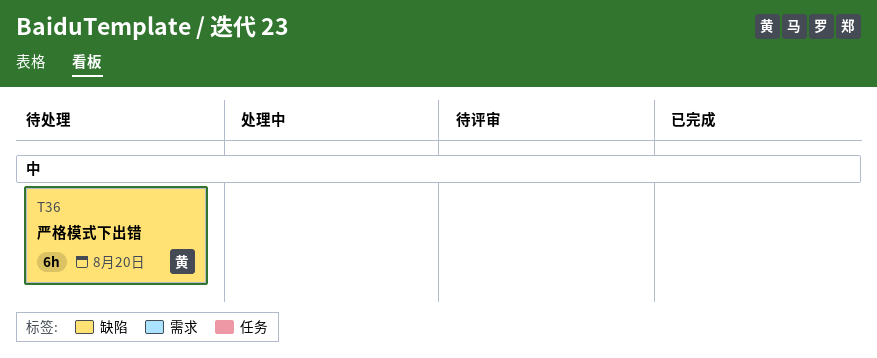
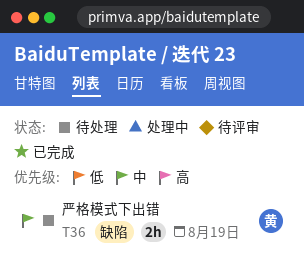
T36, estimate: 6h -> 2h
T36, due: Aug 20 -> Aug 19

